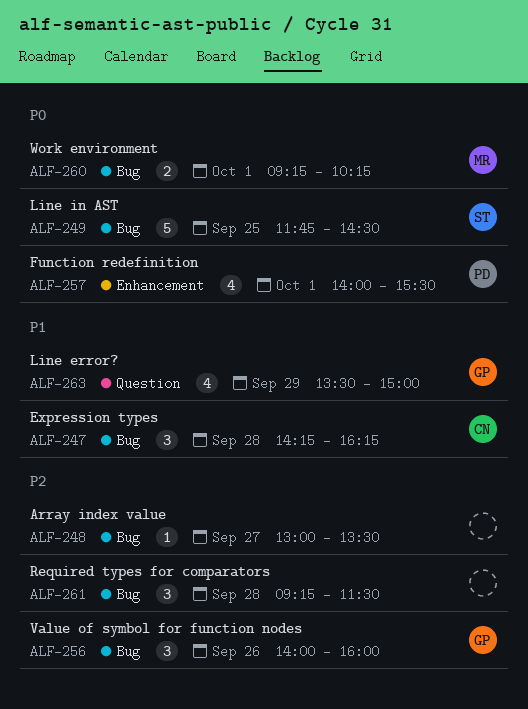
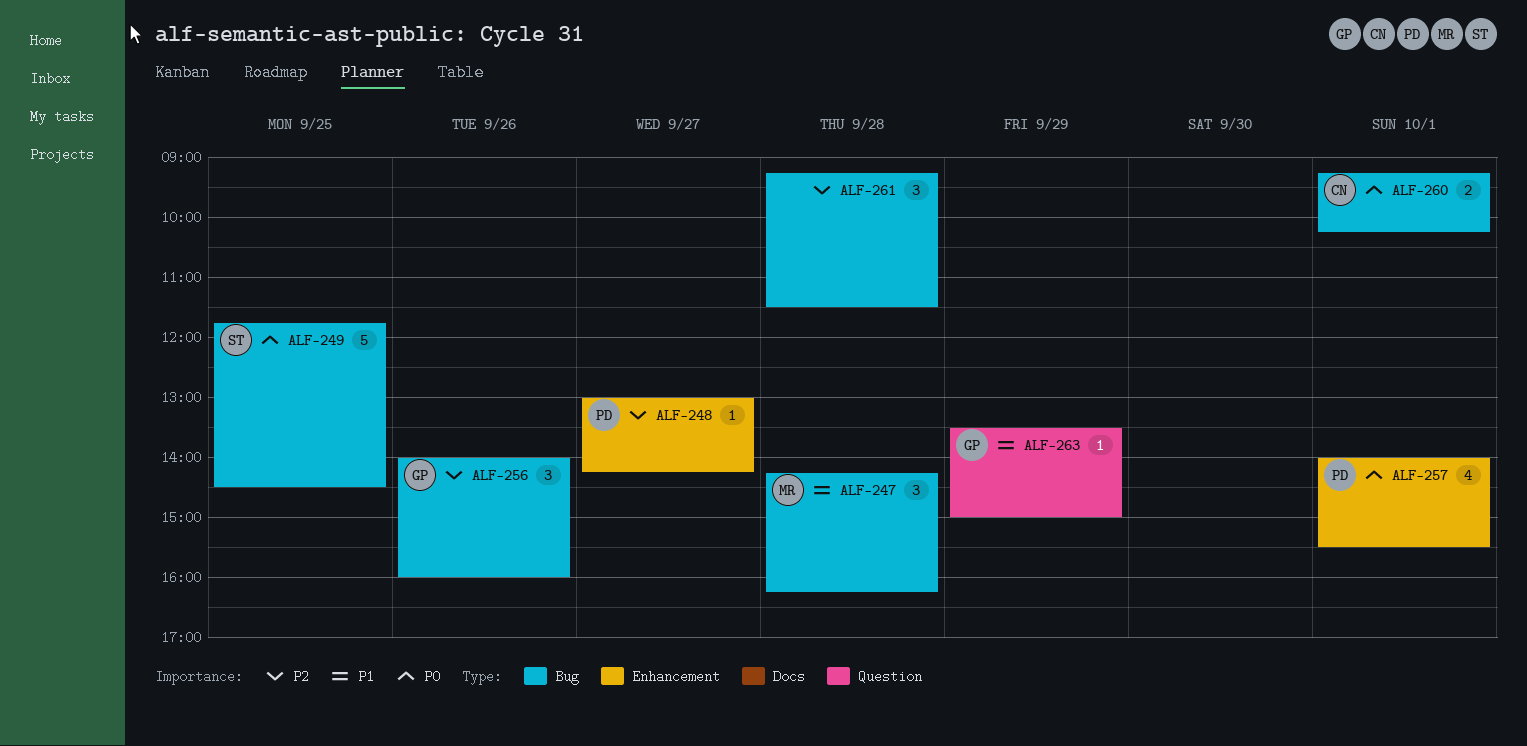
ALF-247, owner: CN -> MR
ALF-248, owner: none -> PD
ALF-248, label: Bug -> Enhancement
ALF-248, ends: 13:30 -> 14:15
ALF-260, owner: MR -> CN
ALF-263, estimate: 4 -> 1

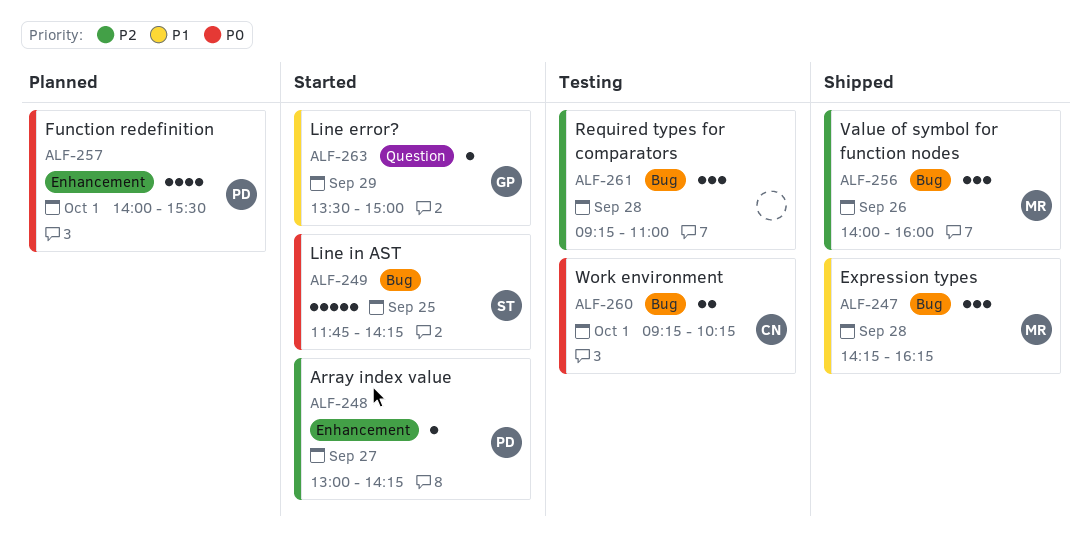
ALF-249, ends: 14:30 -> 14:15
ALF-256, owner: GP -> MR
ALF-261, ends: 11:30 -> 11:00

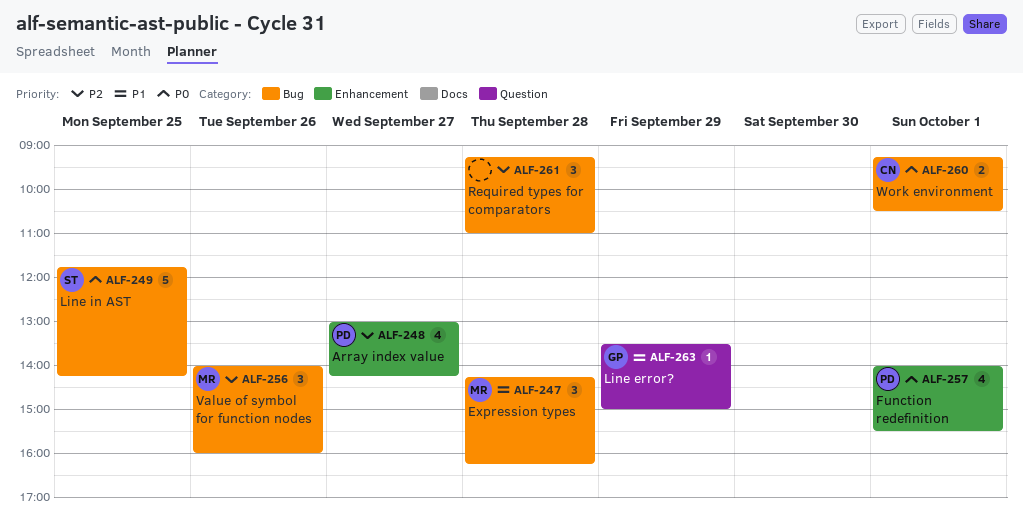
ALF-248, estimate: 1 -> 4
ALF-260, ends: 10:15 -> 10:30

